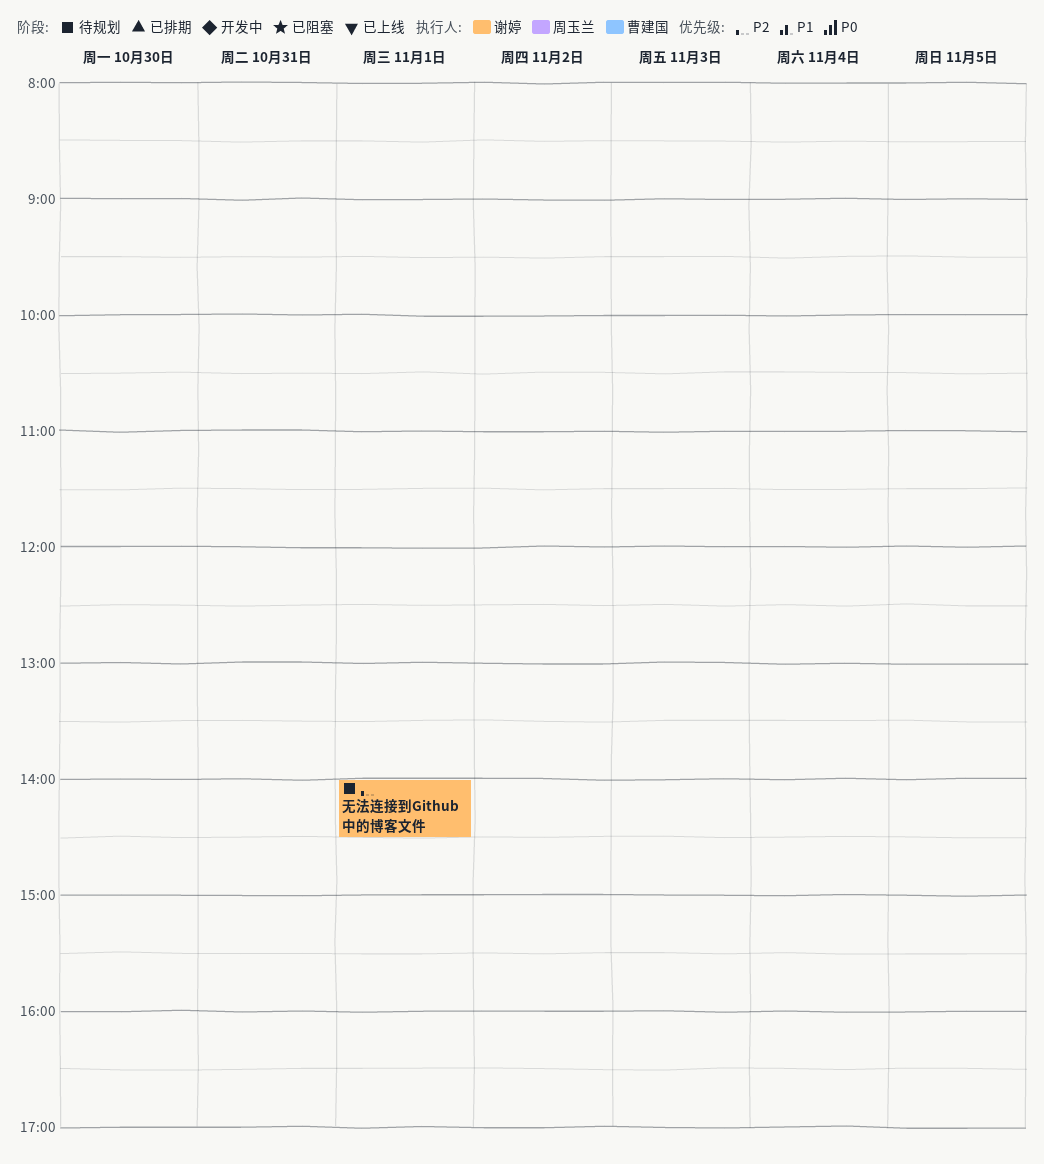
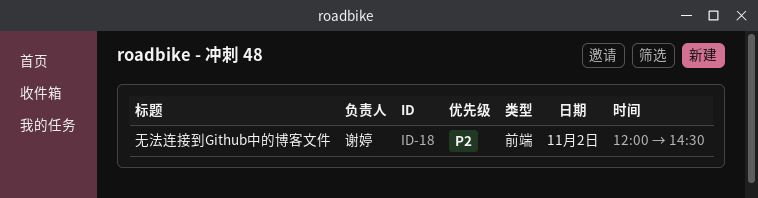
无法连接到Github中的博客文件, day: Nov 1 -> Nov 2
无法连接到Github中的博客文件, begins: 14:00 -> 12:00

